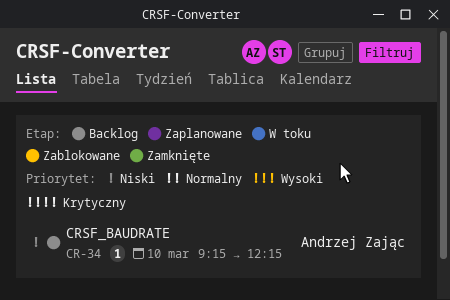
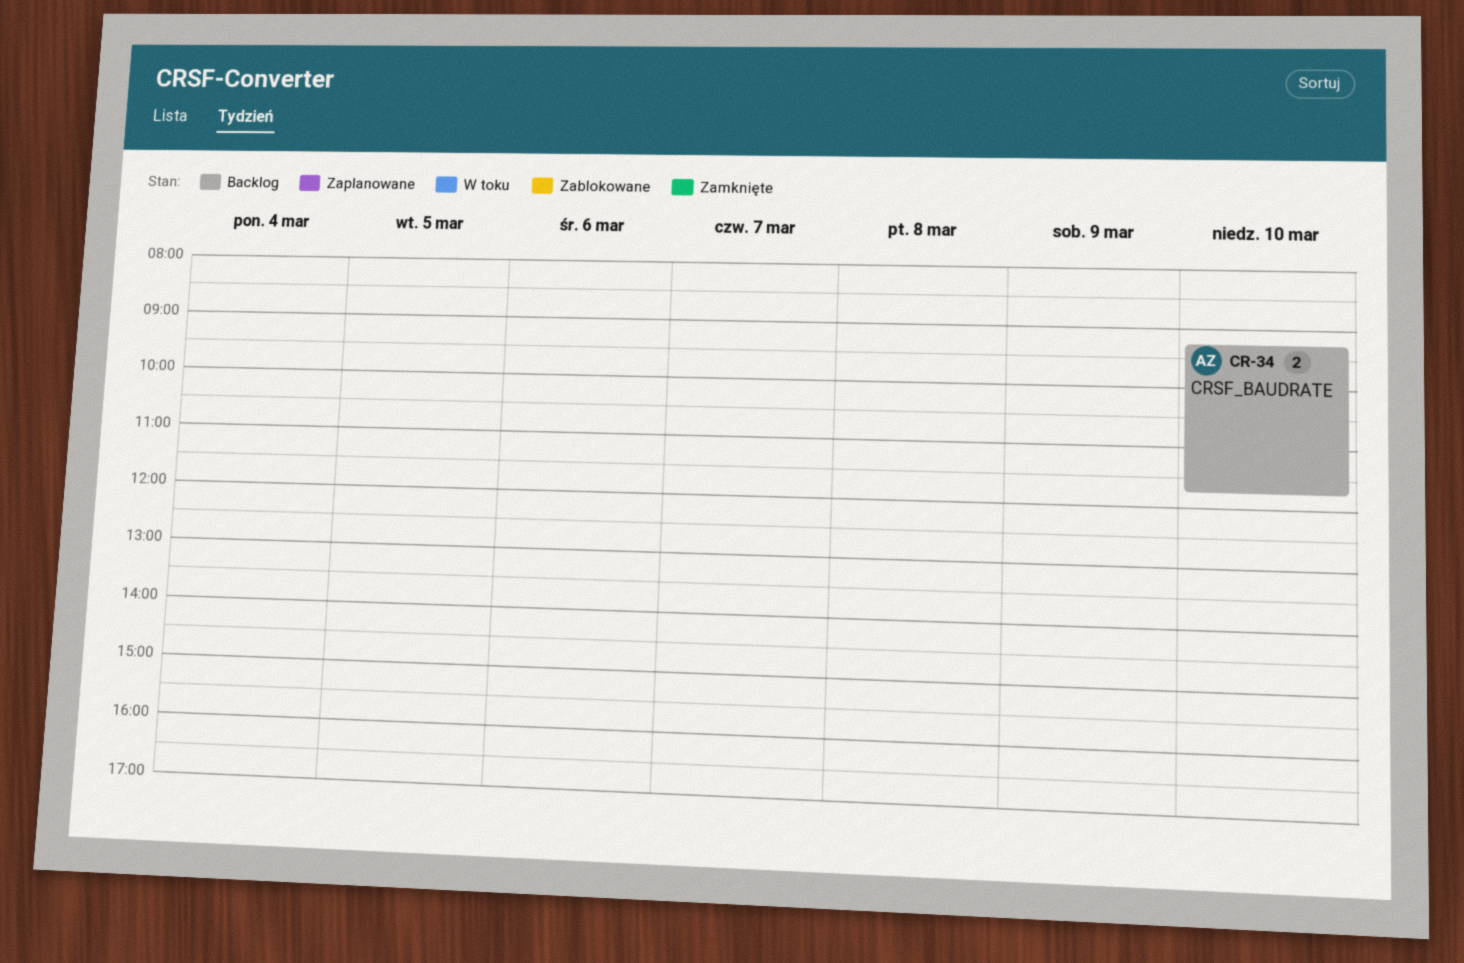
CR-34, estimate: 1 -> 2
CR-34, ends: 12:15 -> 11:45

